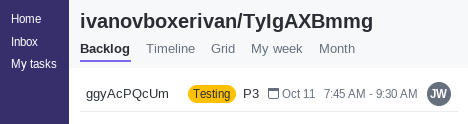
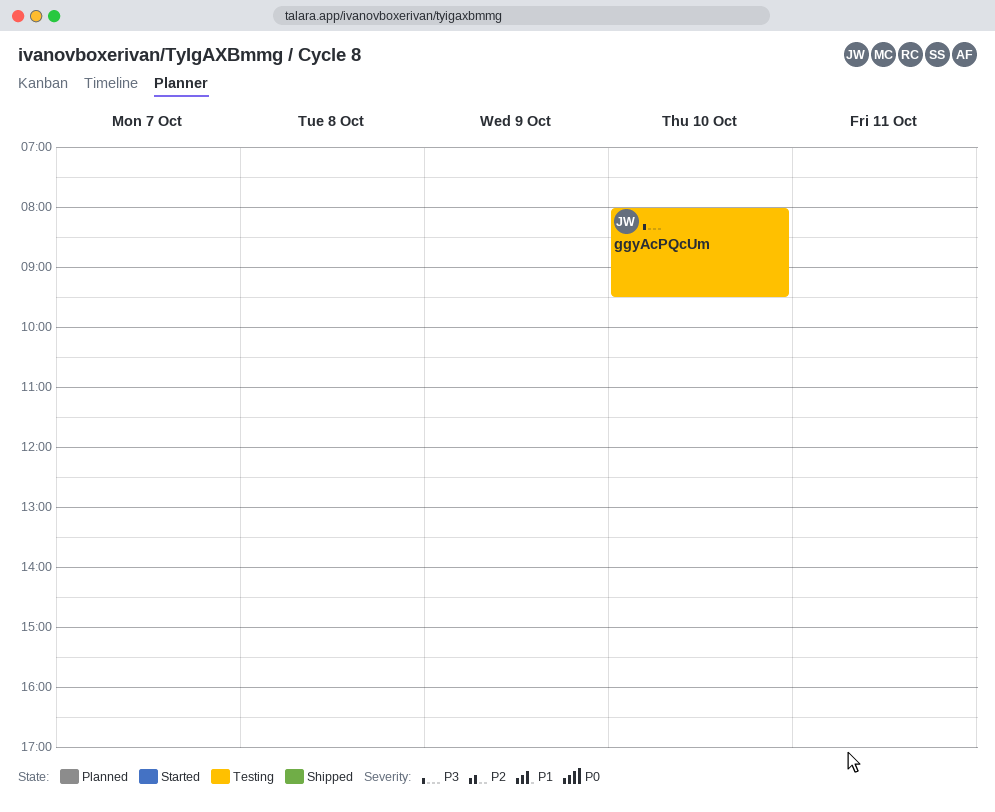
ggyAcPQcUm, day: Oct 11 -> Oct 10
ggyAcPQcUm, begins: 07:45 -> 08:00

